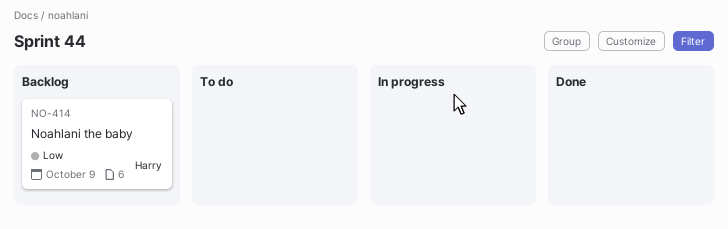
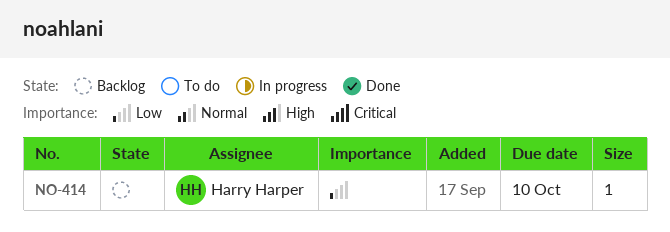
NO-414, due: Oct 9 -> Oct 10

